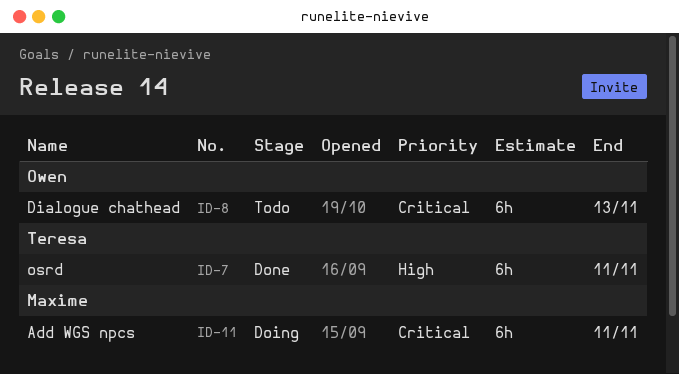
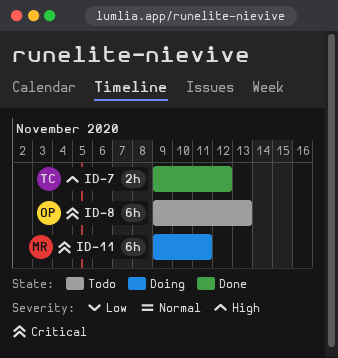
ID-7, estimate: 6h -> 2h
ID-7, due: Nov 11 -> Nov 12

